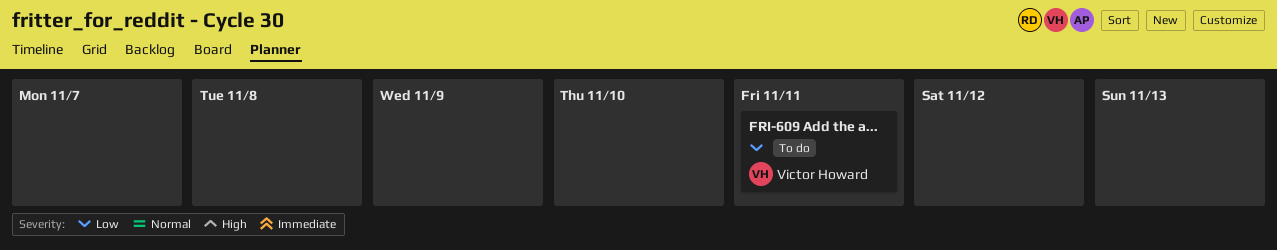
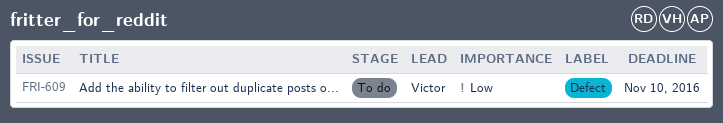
FRI-609, due: Nov 11 -> Nov 10

